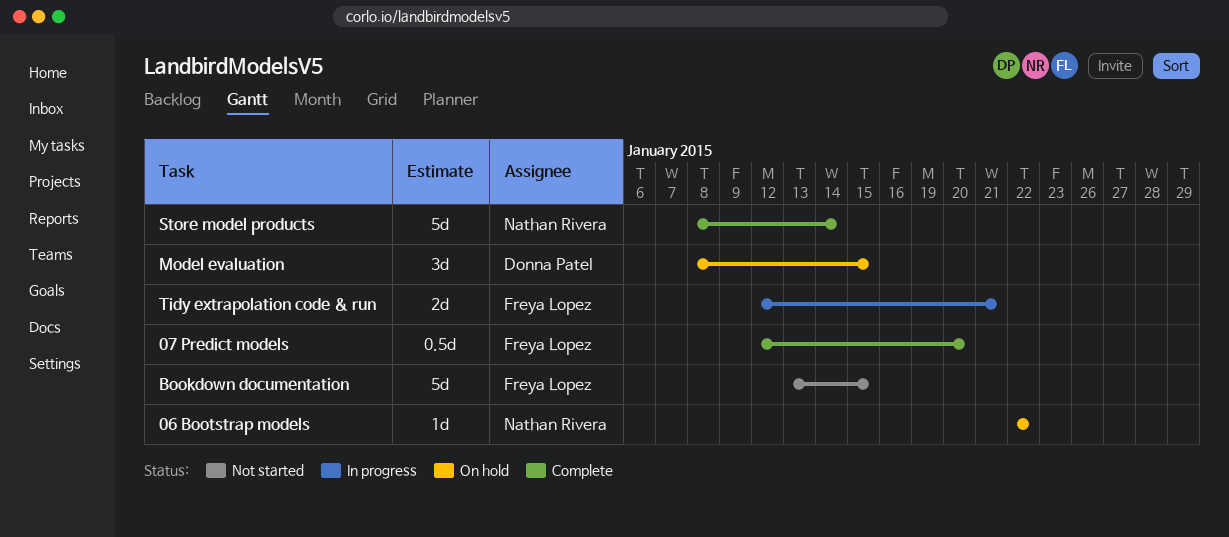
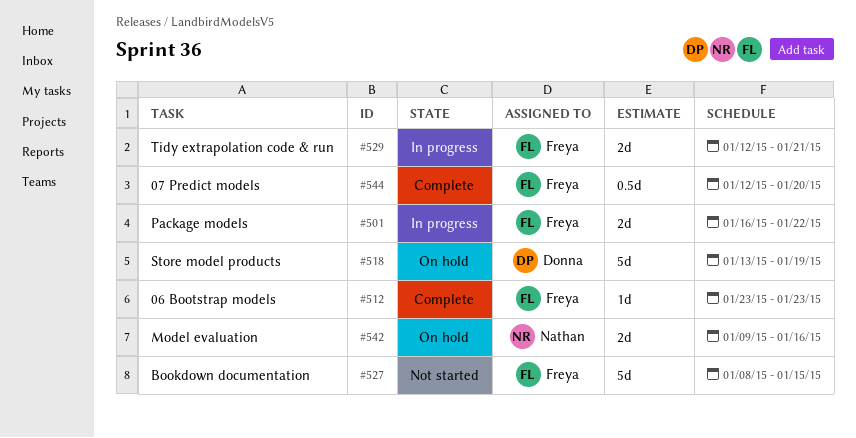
06 Bootstrap models, status: On hold -> Complete
06 Bootstrap models, owner: Nathan Rivera -> Freya Lopez
06 Bootstrap models, start: Jan 22 -> Jan 23
06 Bootstrap models, due: Jan 22 -> Jan 23
Bookdown documentation, start: Jan 13 -> Jan 8
Model evaluation, owner: Donna Patel -> Nathan Rivera
Model evaluation, estimate: 3d -> 2d
Model evaluation, start: Jan 8 -> Jan 9
Model evaluation, due: Jan 15 -> Jan 16
Package models: none -> present
Store model products, status: Complete -> On hold
Store model products, owner: Nathan Rivera -> Donna Patel
Store model products, start: Jan 8 -> Jan 13
Store model products, due: Jan 14 -> Jan 19

